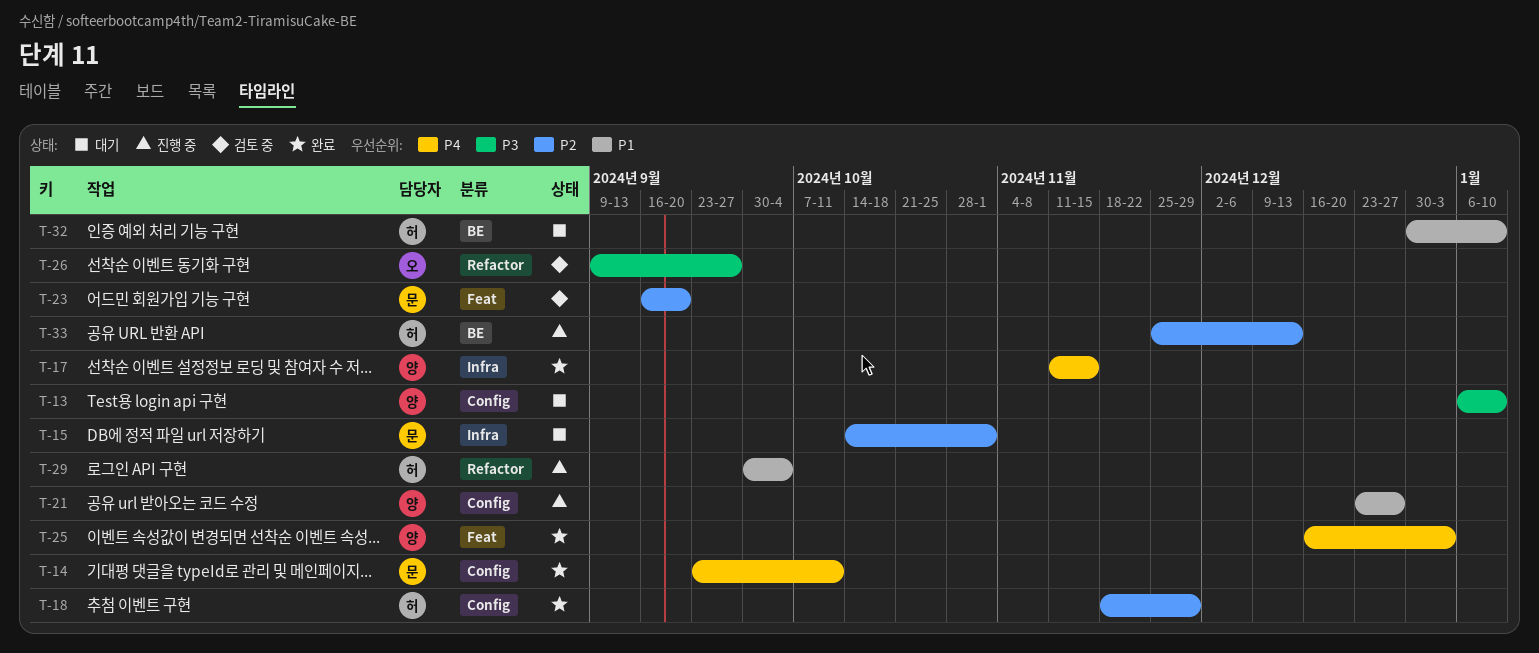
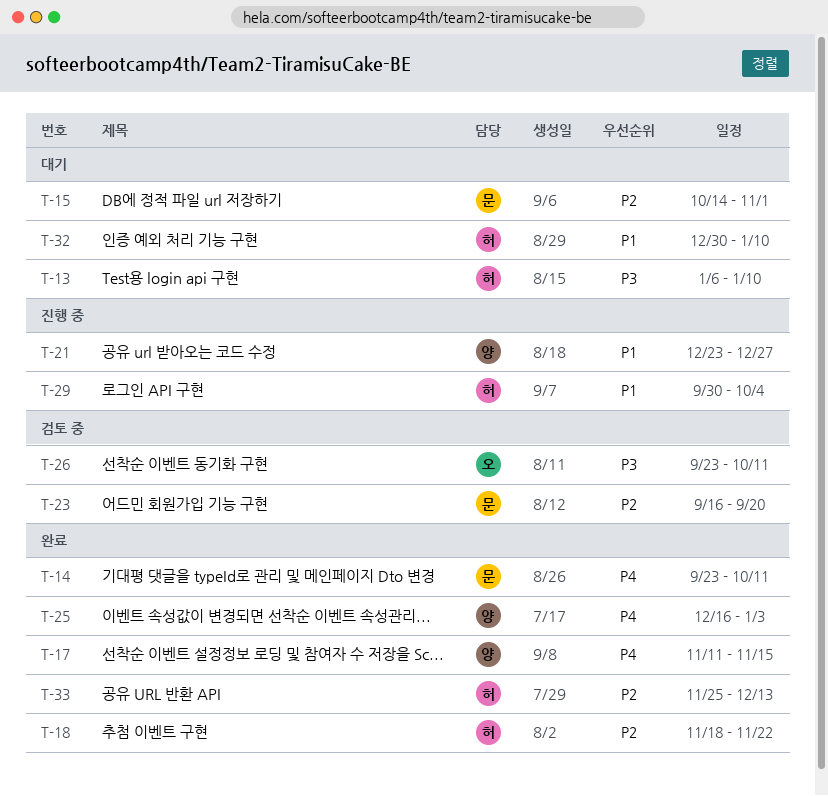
T-13, owner: 양 -> 허
T-18, due: Nov 29 -> Nov 22
T-26, start: Sep 9 -> Sep 23
T-26, due: Sep 27 -> Oct 11
T-33, status: 진행 중 -> 완료

